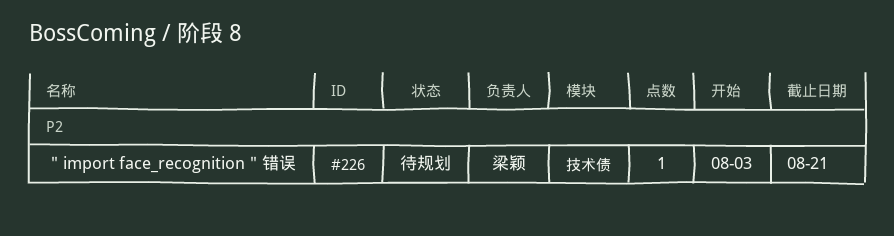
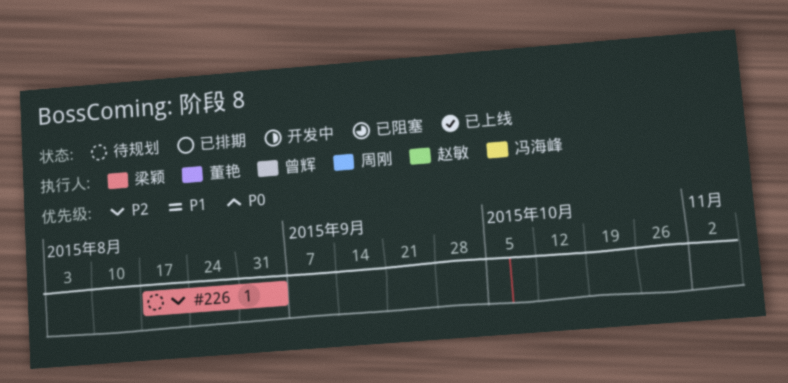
#226, start: Aug 3 -> Aug 17
#226, due: Aug 21 -> Sep 4

